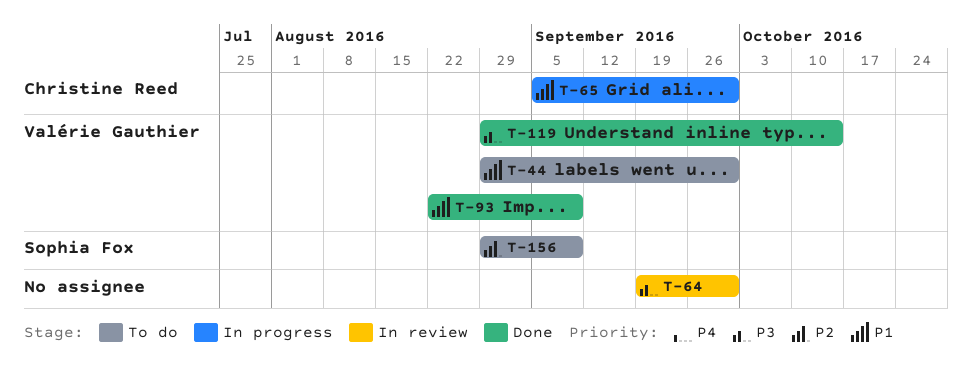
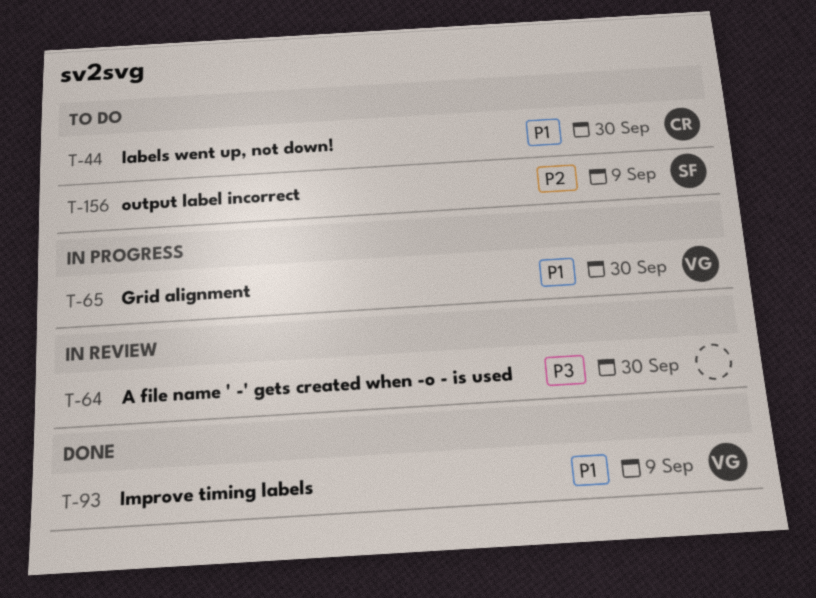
T-44, owner: Valérie Gauthier -> Christine Reed
T-65, owner: Christine Reed -> Valérie Gauthier
T-119: present -> none

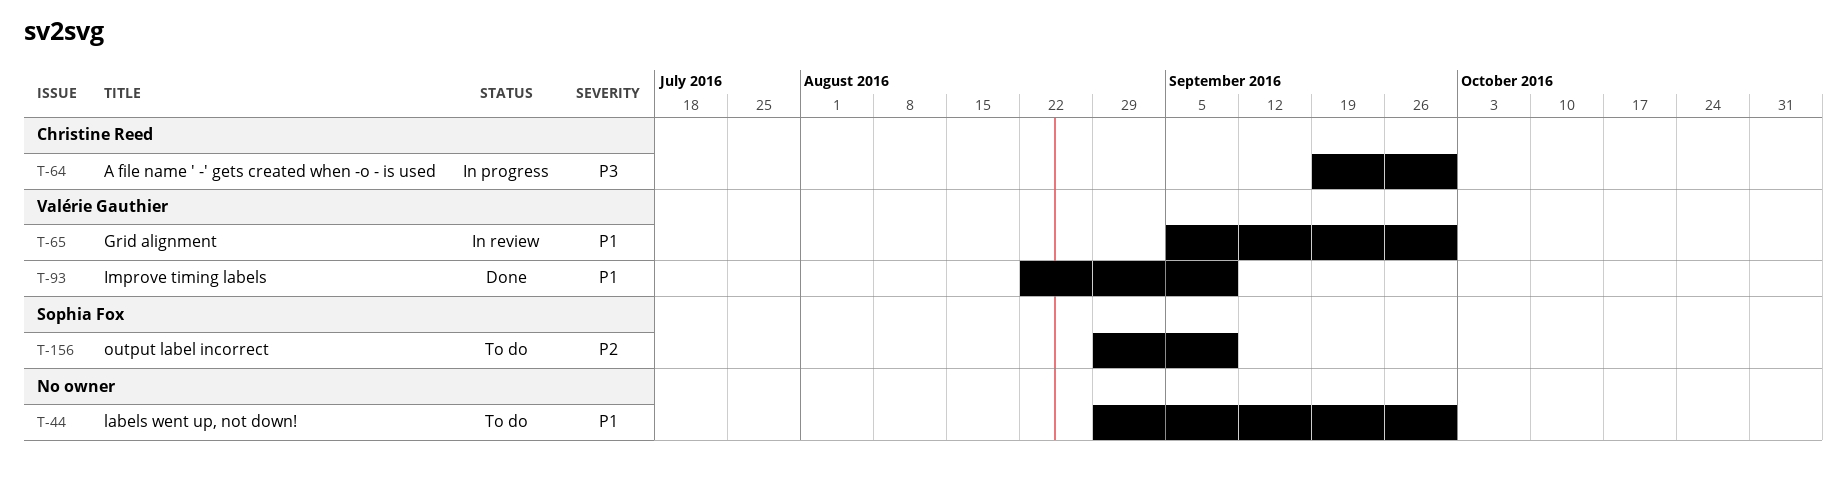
T-44, owner: Christine Reed -> none
T-64, status: In review -> In progress
T-64, owner: none -> Christine Reed
T-65, status: In progress -> In review

